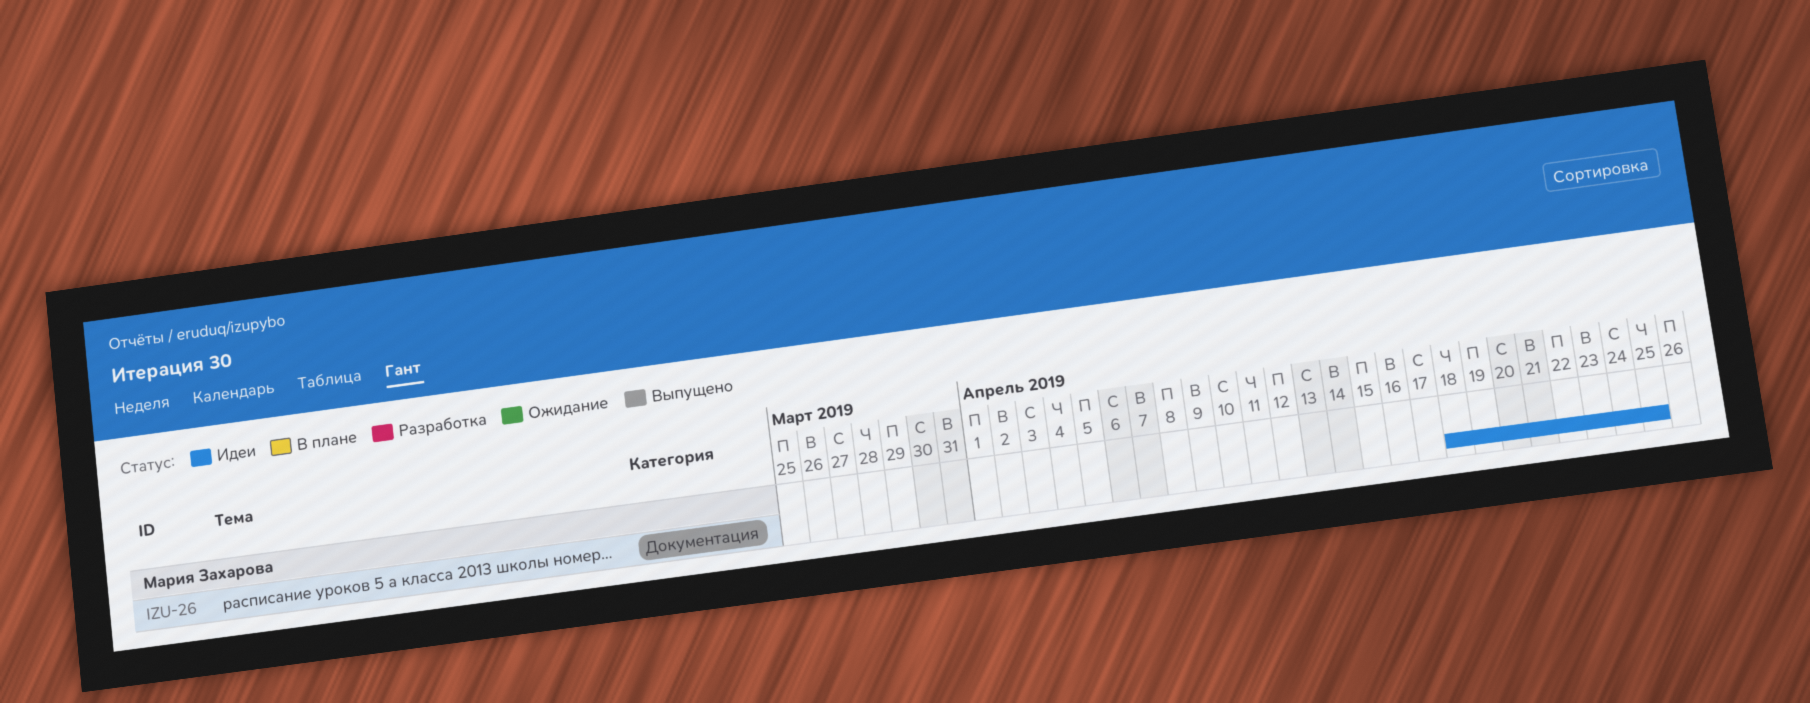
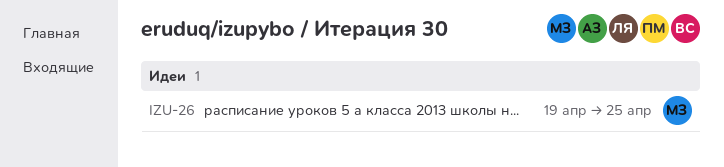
IZU-26, start: Apr 18 -> Apr 19

